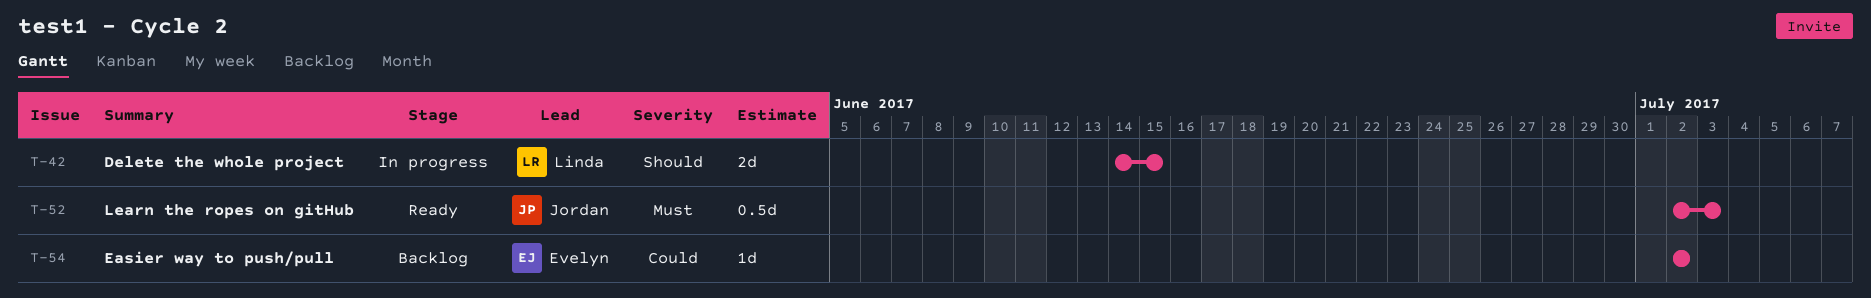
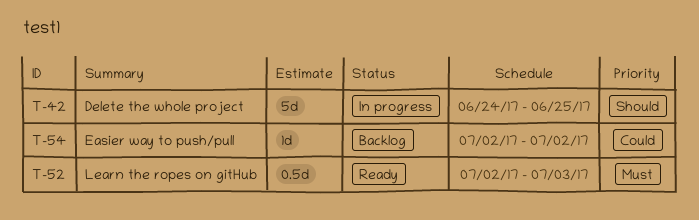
T-42, estimate: 2d -> 5d
T-42, start: Jun 14 -> Jun 24
T-42, due: Jun 15 -> Jun 25

